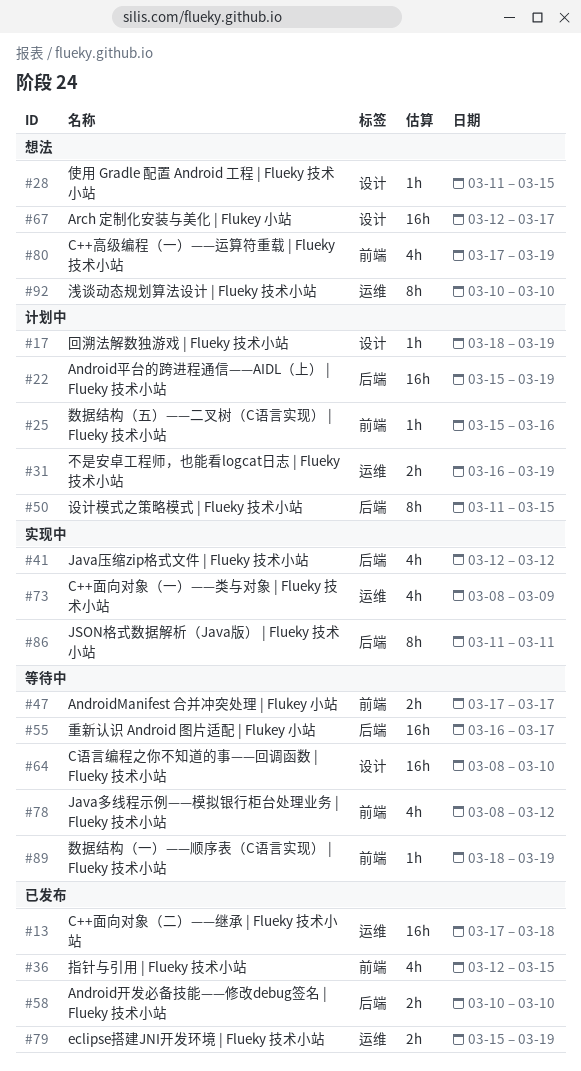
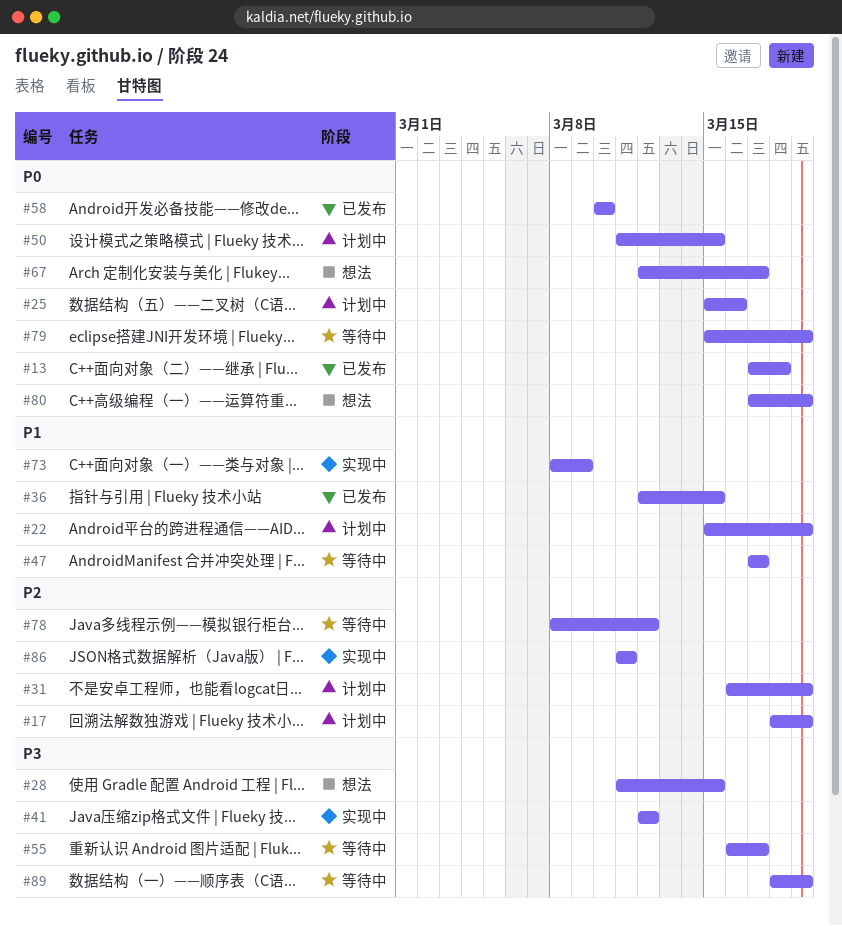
#64: present -> none
#79, status: 已发布 -> 等待中
#92: present -> none

